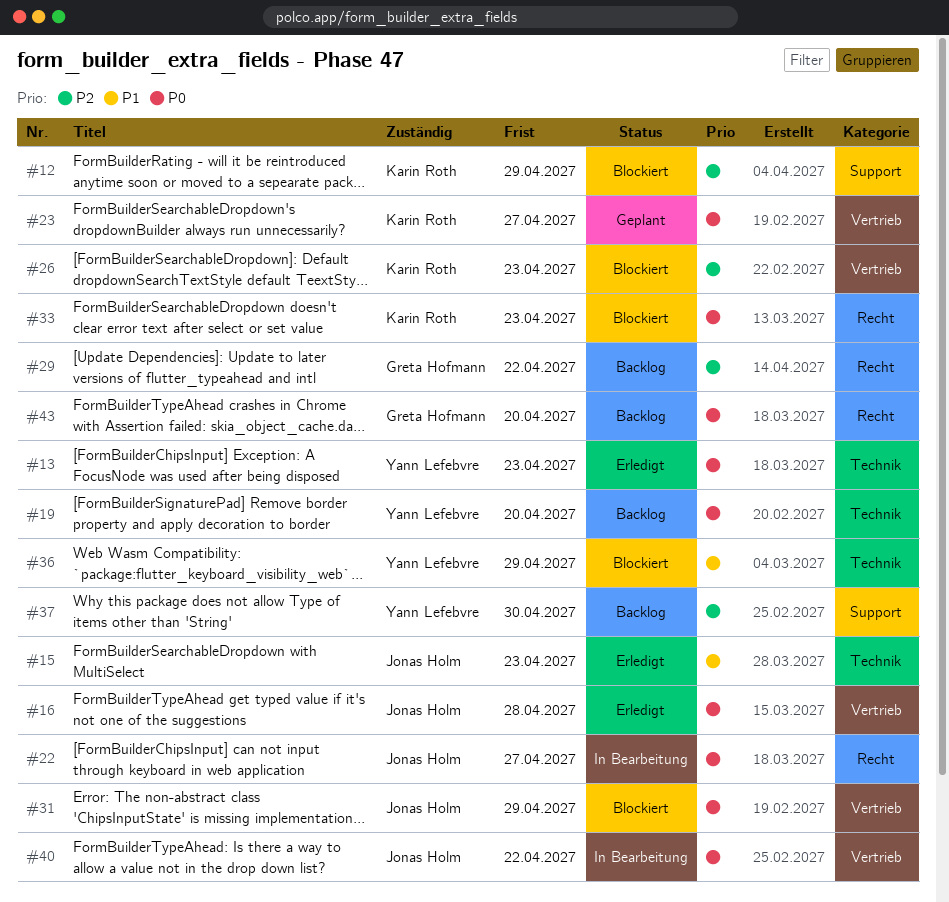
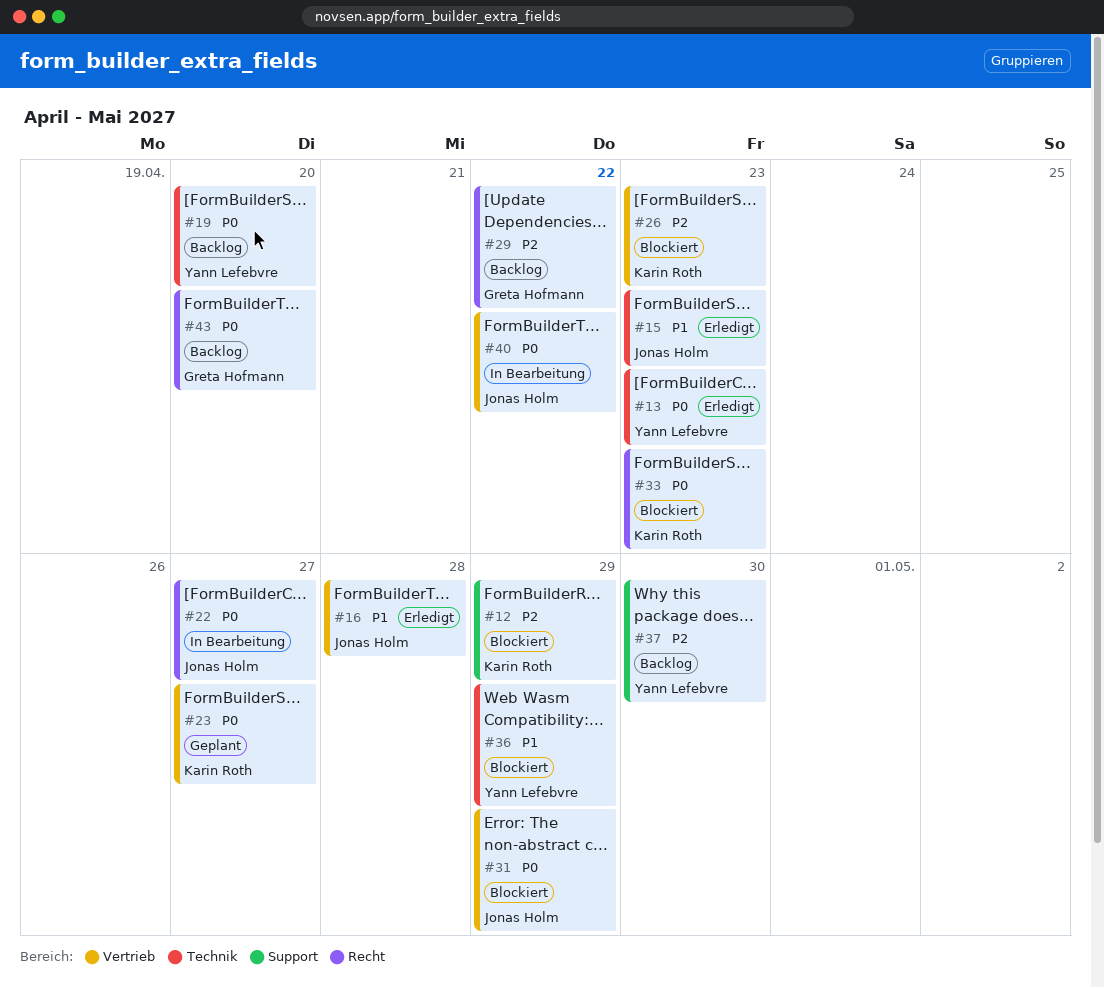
#16, priority: P0 -> P1

